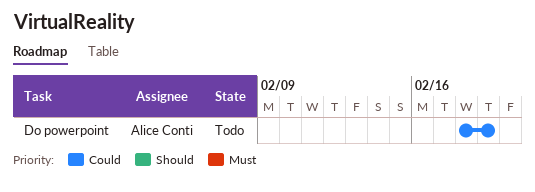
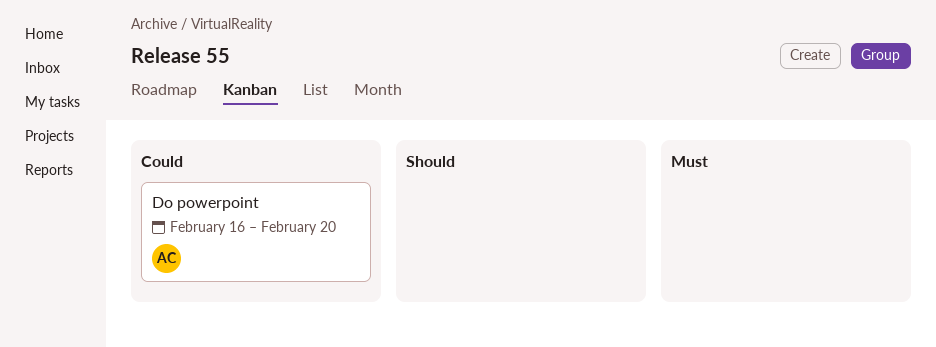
Do powerpoint, start: Feb 18 -> Feb 16
Do powerpoint, due: Feb 19 -> Feb 20

